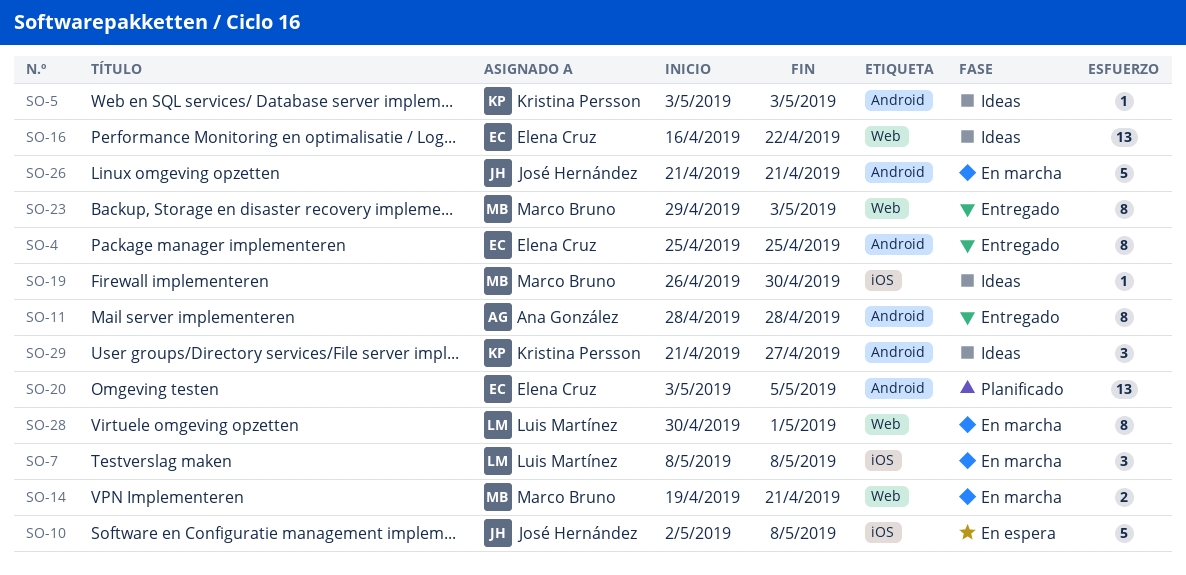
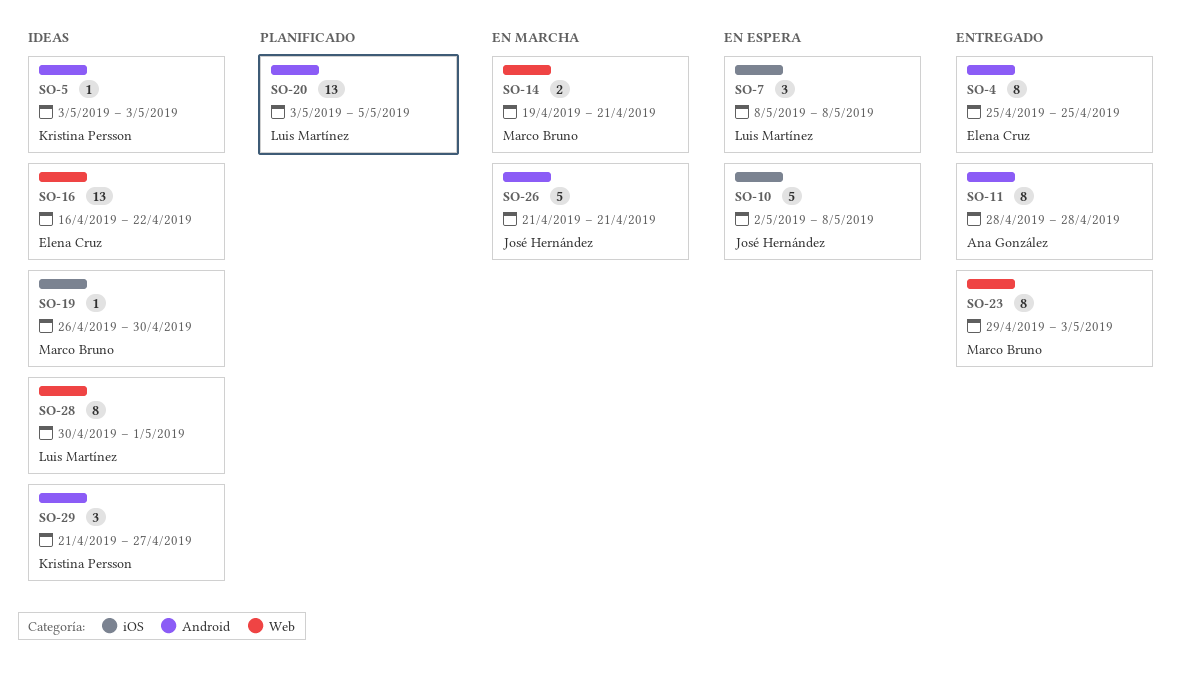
SO-7, status: En marcha -> En espera
SO-20, owner: Elena Cruz -> Luis Martínez
SO-28, status: En marcha -> Ideas

